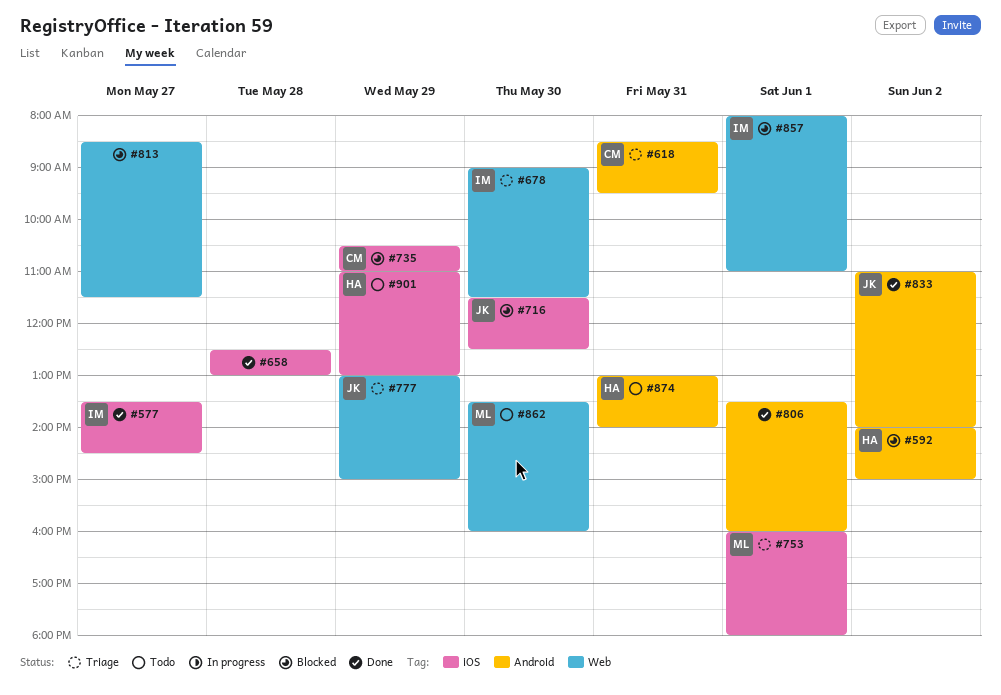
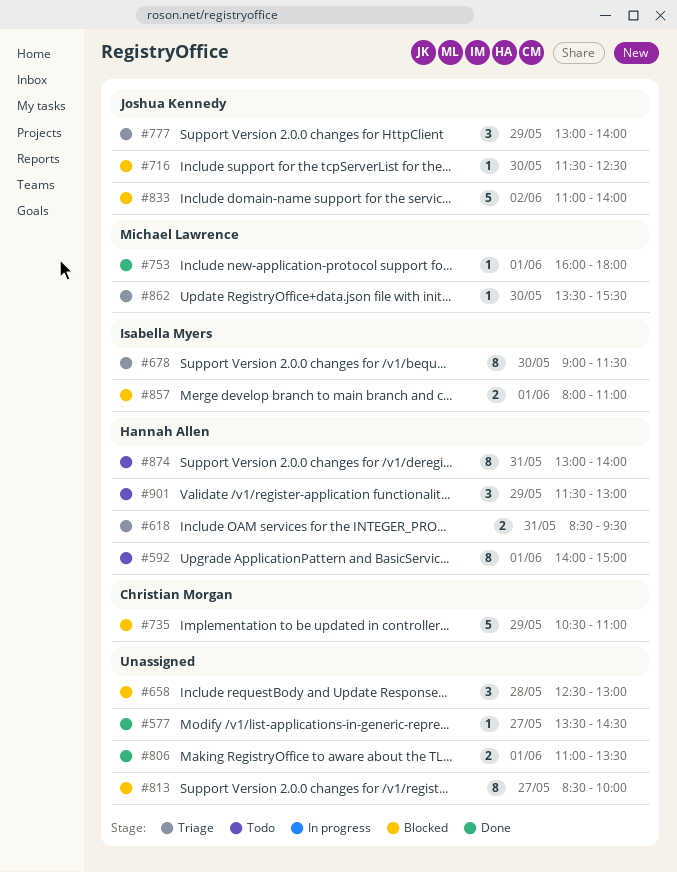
#577, owner: Isabella Myers -> none
#592, status: Blocked -> Todo
#592, day: Jun 2 -> Jun 1
#618, owner: Christian Morgan -> Hannah Allen
#658, status: Done -> Blocked
#753, status: Triage -> Done
#777, ends: 15:00 -> 14:00
#806, begins: 13:30 -> 11:00
#806, ends: 16:00 -> 13:30
#813, ends: 11:30 -> 10:00
#833, status: Done -> Blocked
#862, status: Todo -> Triage
#862, ends: 16:00 -> 15:30
#901, begins: 11:00 -> 11:30

